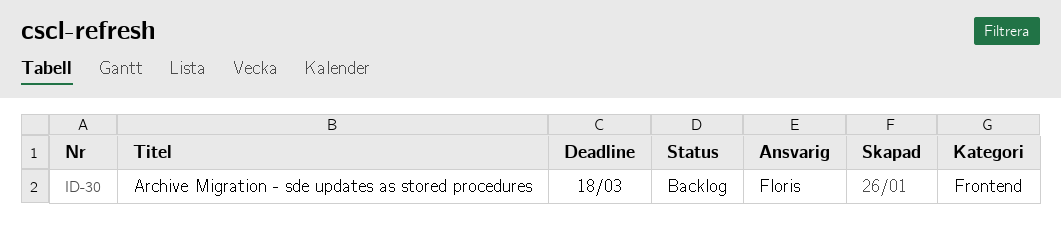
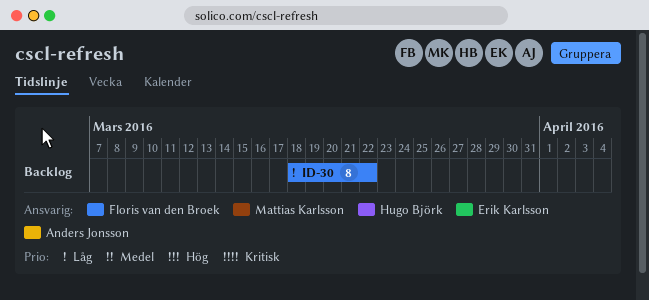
ID-30, due: Mar 18 -> Mar 22

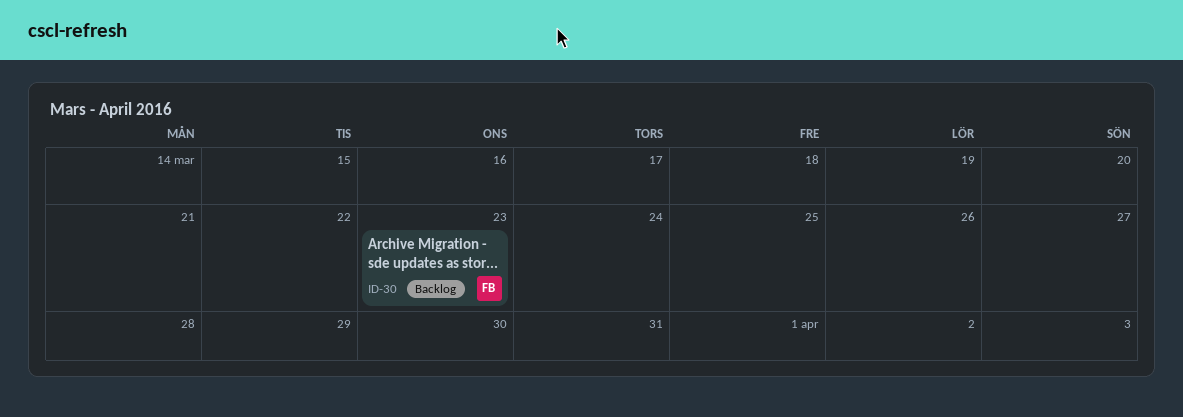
ID-30, due: Mar 22 -> Mar 23

